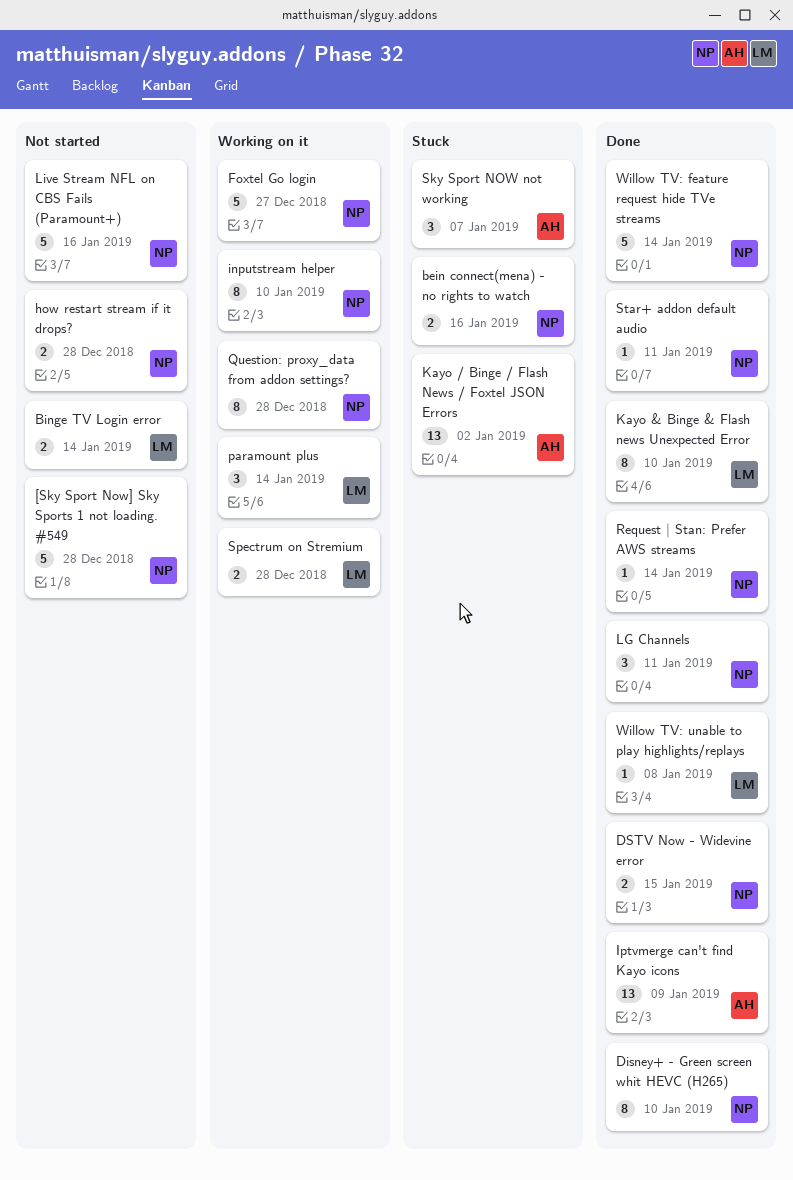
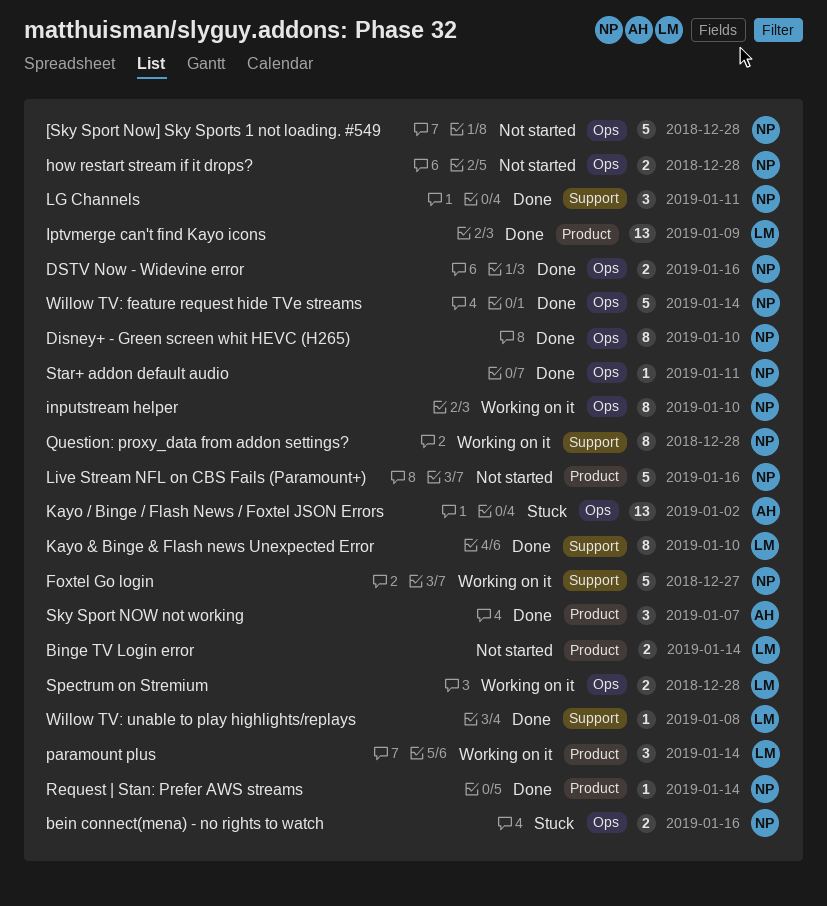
DSTV Now - Widevine error, due: Jan 15 -> Jan 16
Iptvmerge can't find Kayo icons, owner: AH -> LM
Sky Sport NOW not working, status: Stuck -> Done

